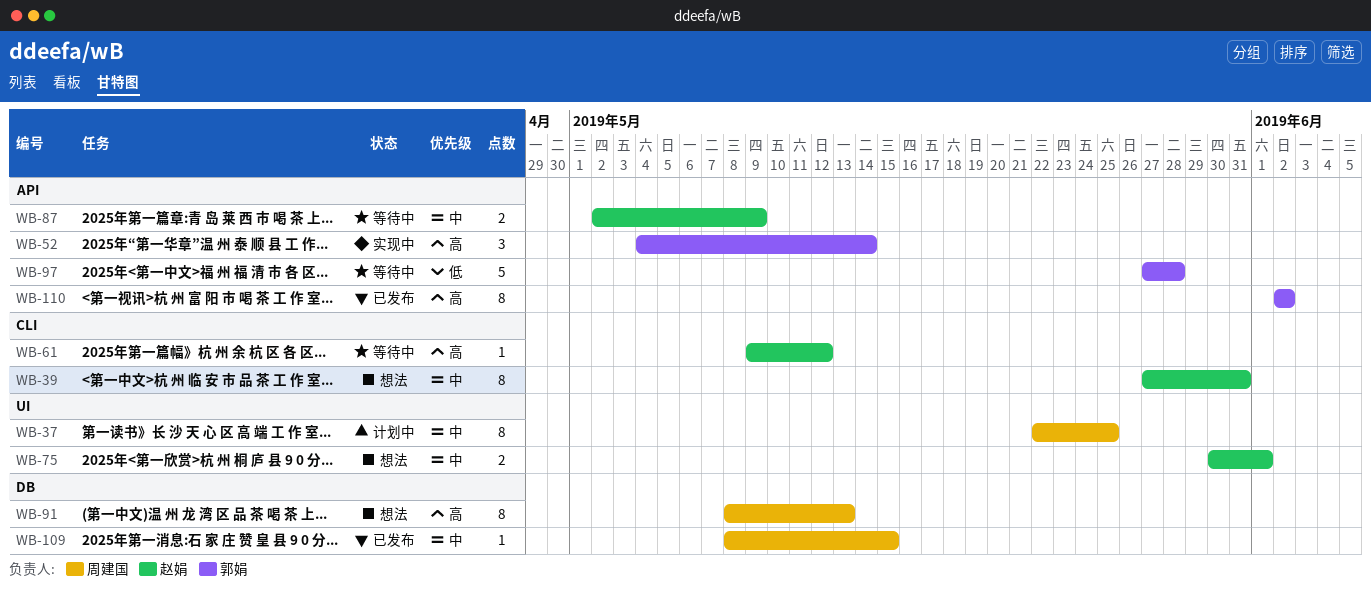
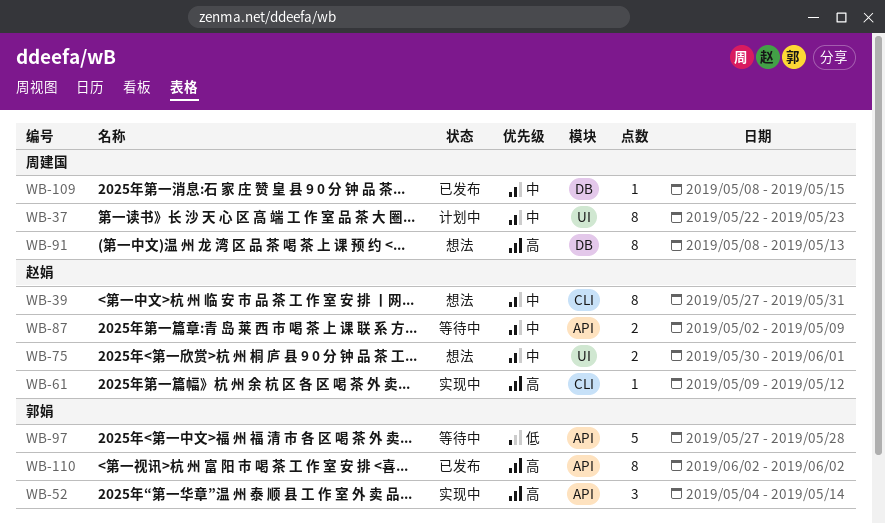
WB-37, due: May 25 -> May 23
WB-61, status: 等待中 -> 实现中

